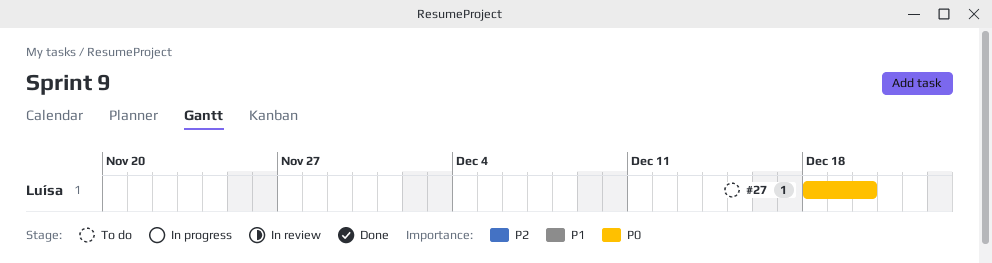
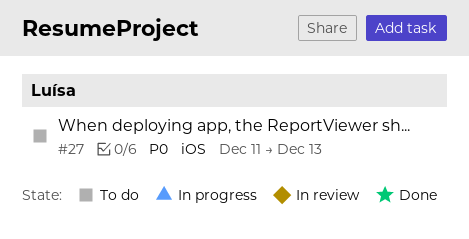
#27, start: Dec 18 -> Dec 11
#27, due: Dec 20 -> Dec 13

